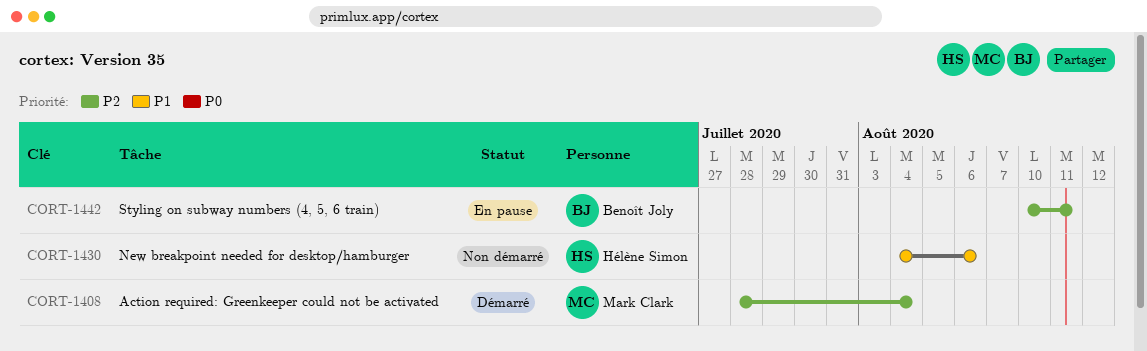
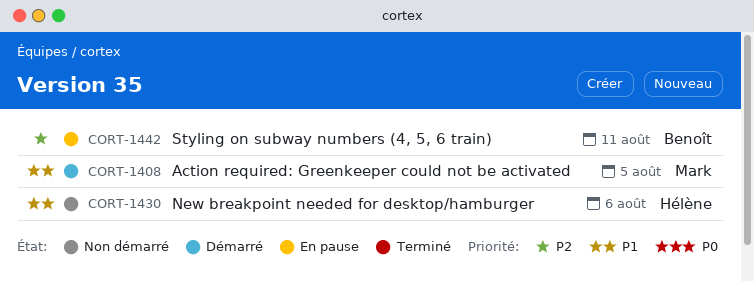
CORT-1408, priority: P2 -> P1
CORT-1408, due: Aug 4 -> Aug 5

